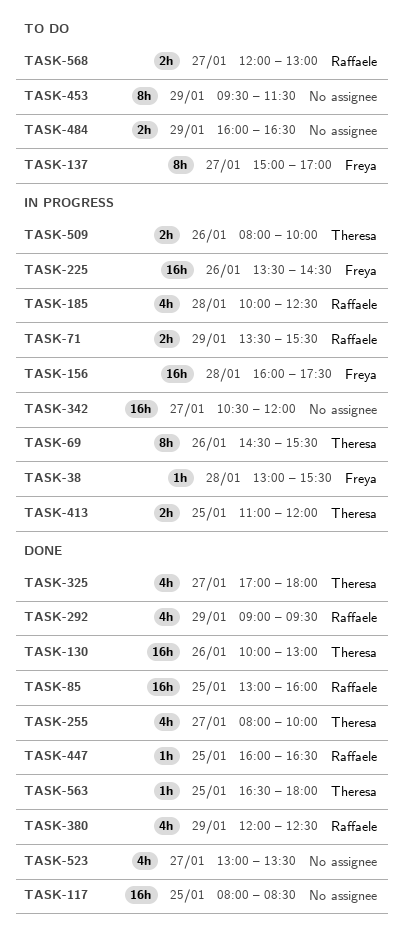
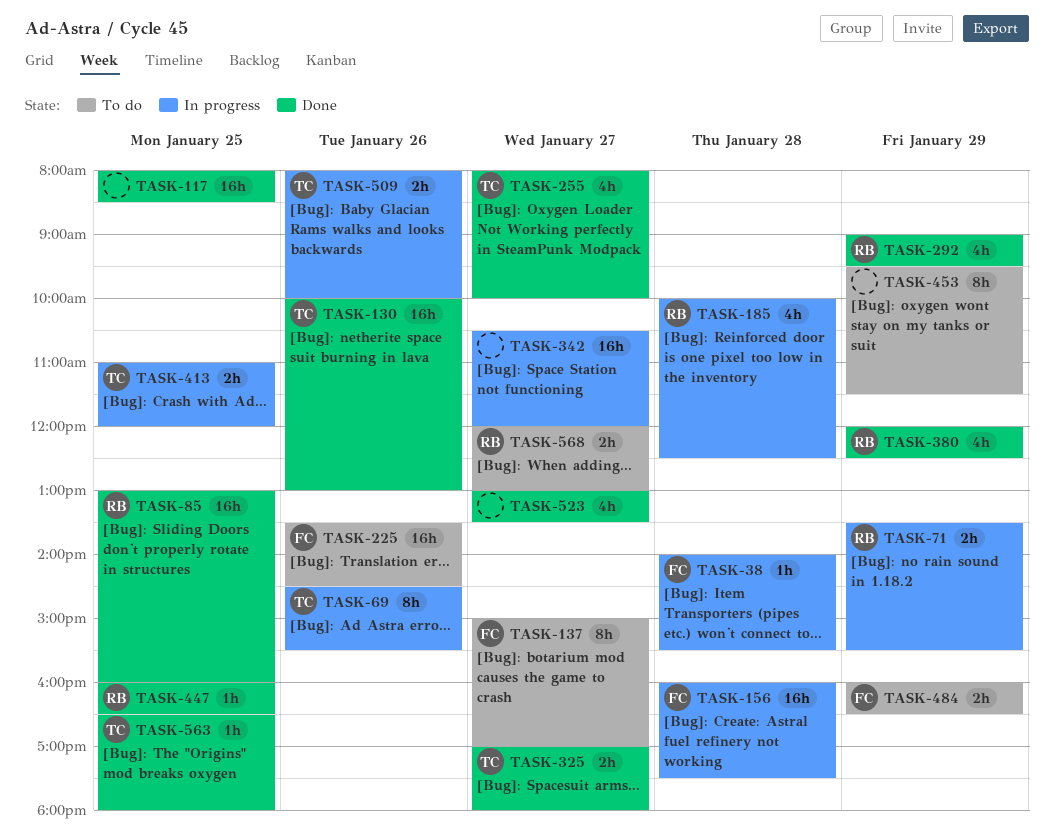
TASK-38, begins: 13:00 -> 14:00
TASK-225, status: In progress -> To do
TASK-325, estimate: 4h -> 2h
TASK-484, owner: none -> Freya

